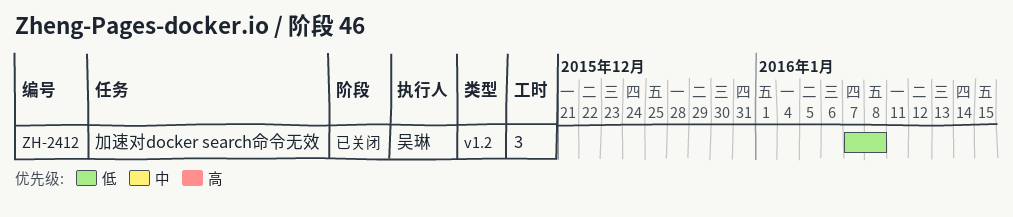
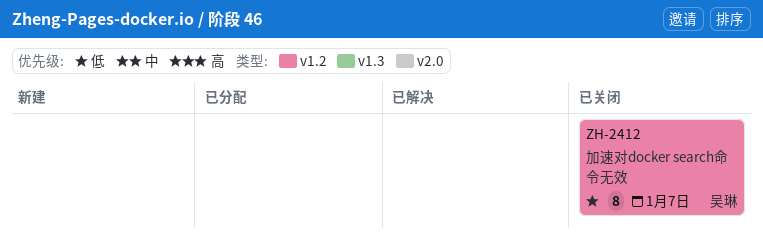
ZH-2412, estimate: 3 -> 8
ZH-2412, due: Jan 8 -> Jan 7

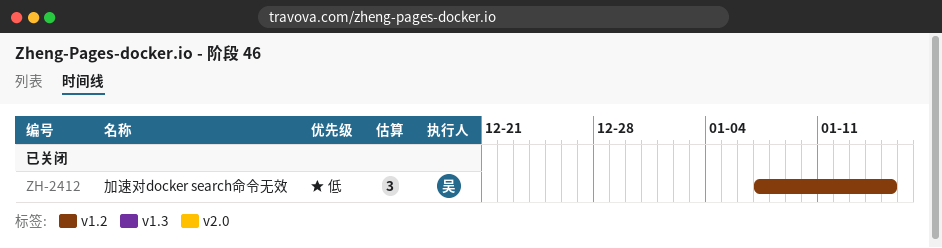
ZH-2412, estimate: 8 -> 3
ZH-2412, due: Jan 7 -> Jan 15

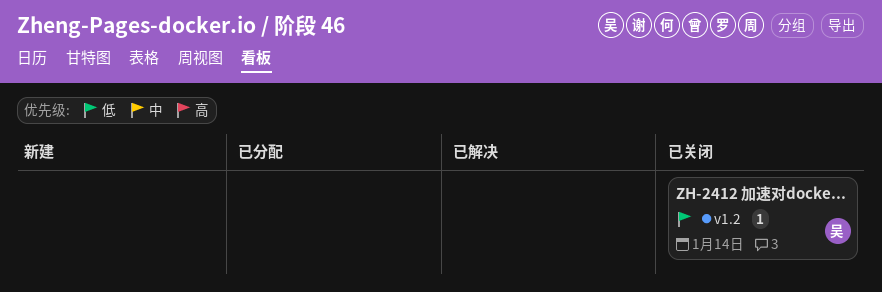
ZH-2412, estimate: 3 -> 1
ZH-2412, due: Jan 15 -> Jan 14

